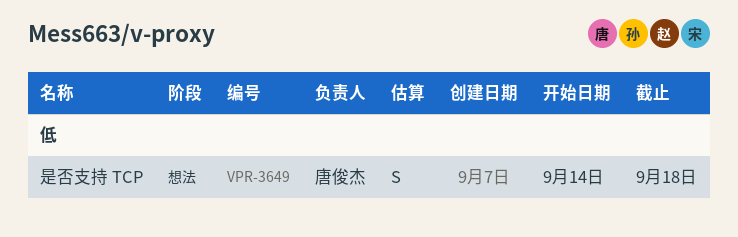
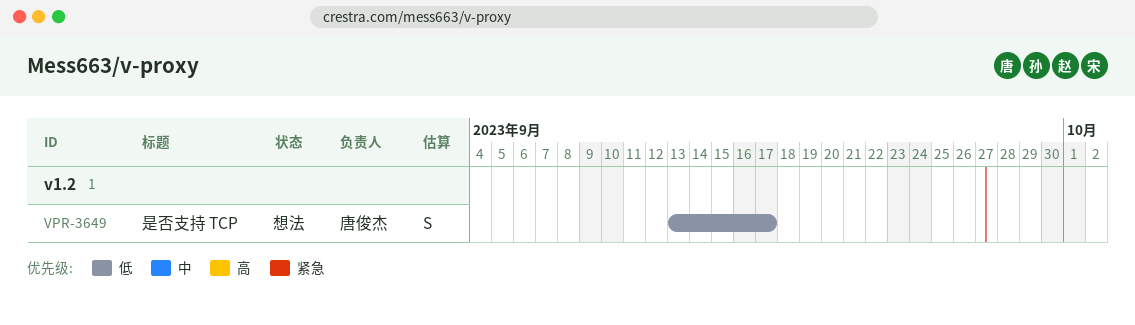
VPR-3649, start: Sep 14 -> Sep 13
VPR-3649, due: Sep 18 -> Sep 17

